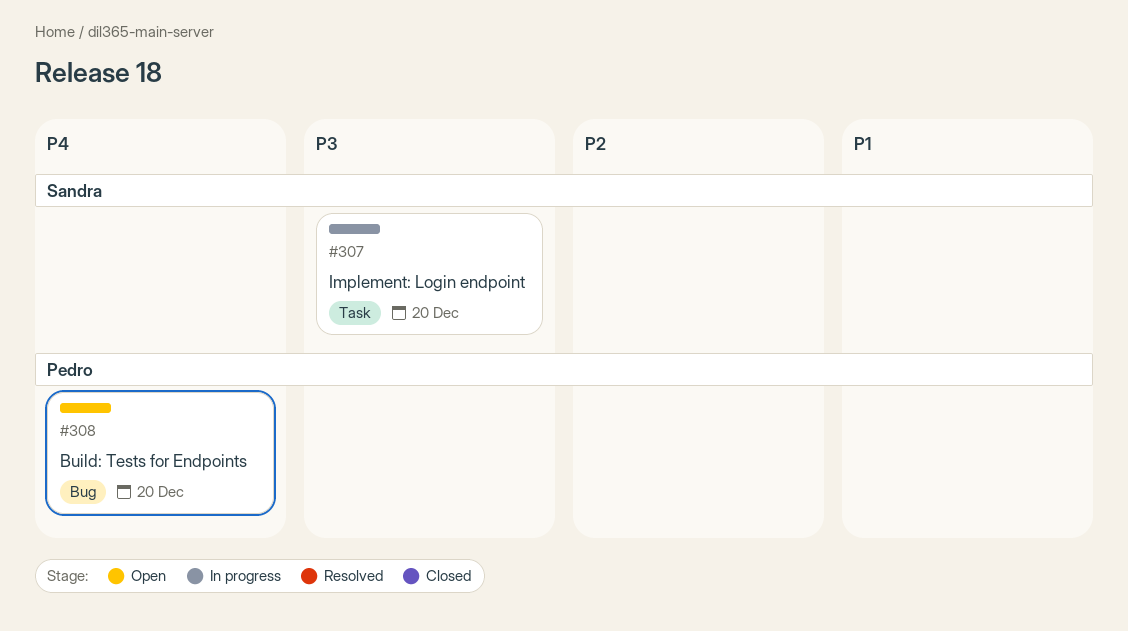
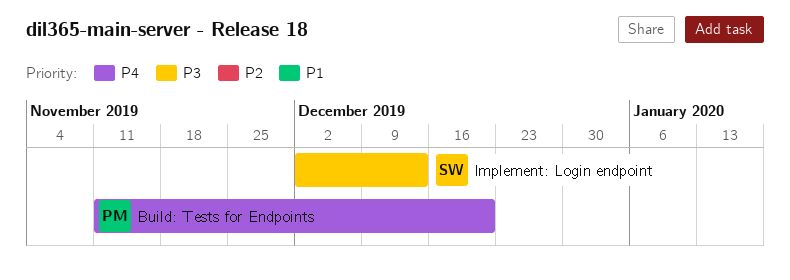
Implement: Login endpoint, due: Dec 20 -> Dec 13

